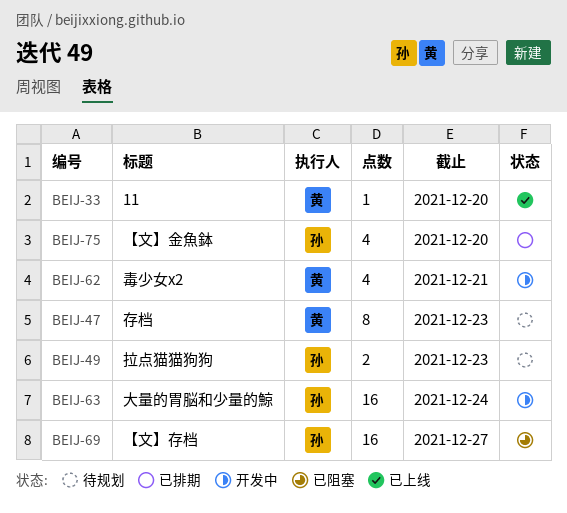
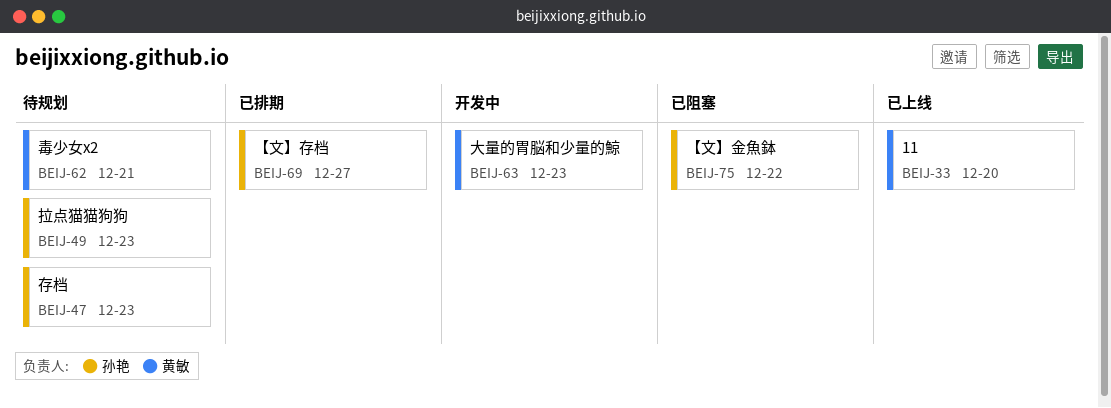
BEIJ-47, owner: 黄敏 -> 孙艳
BEIJ-62, status: 开发中 -> 待规划
BEIJ-63, owner: 孙艳 -> 黄敏
BEIJ-63, due: Dec 24 -> Dec 23
BEIJ-69, status: 已阻塞 -> 已排期
BEIJ-75, status: 已排期 -> 已阻塞
BEIJ-75, due: Dec 20 -> Dec 22

